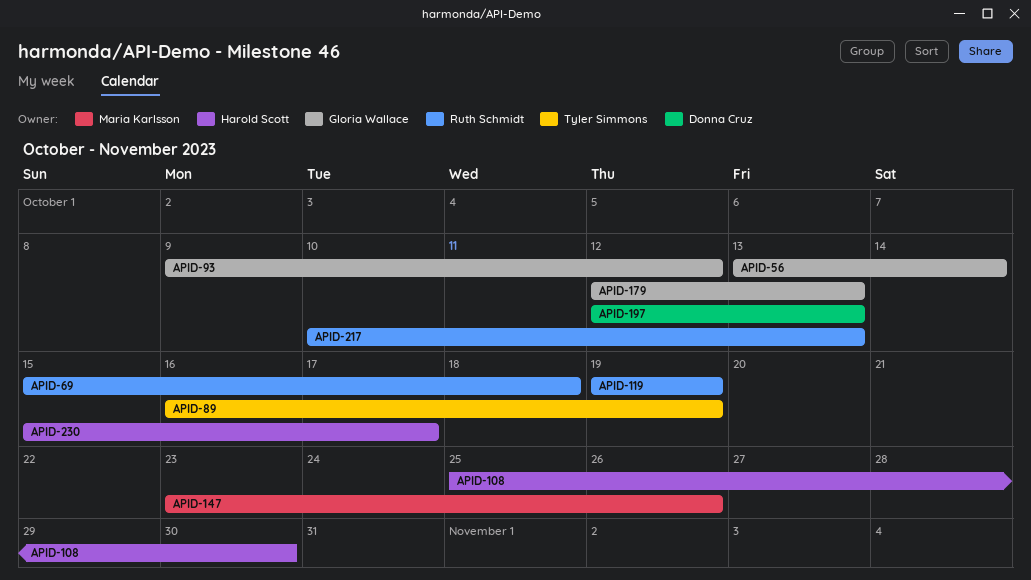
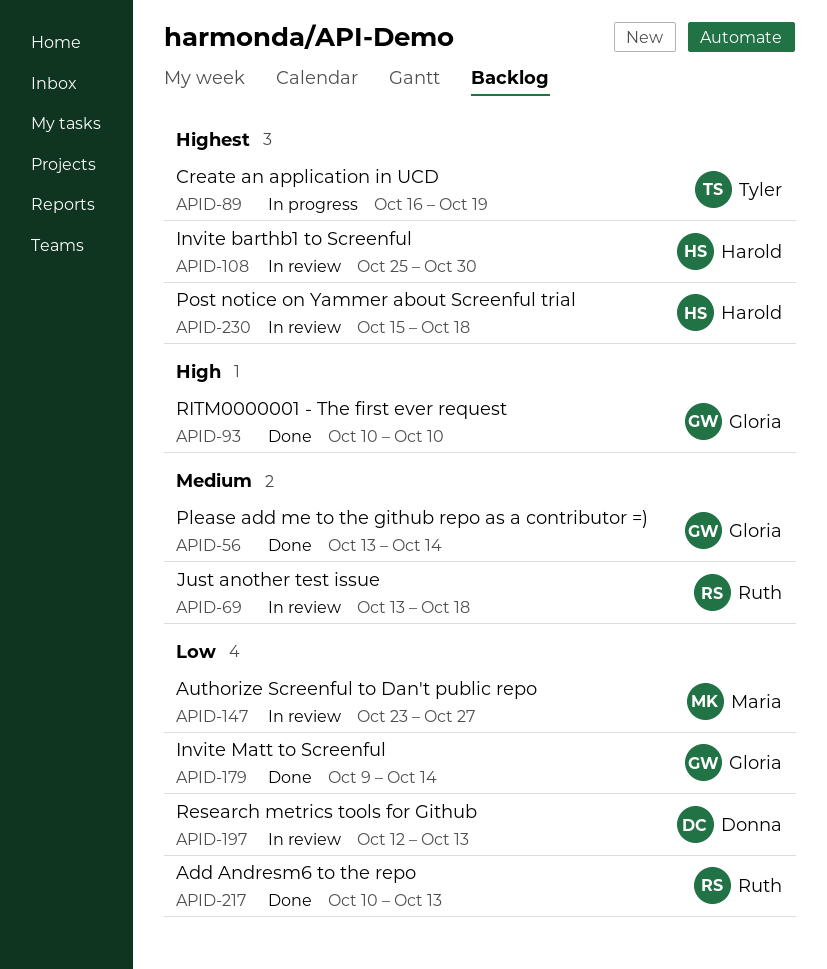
APID-69, start: Oct 15 -> Oct 13
APID-93, start: Oct 9 -> Oct 10
APID-93, due: Oct 12 -> Oct 10
APID-119: present -> none
APID-147, due: Oct 26 -> Oct 27
APID-179, start: Oct 12 -> Oct 9
APID-179, due: Oct 13 -> Oct 14
APID-230, due: Oct 17 -> Oct 18

